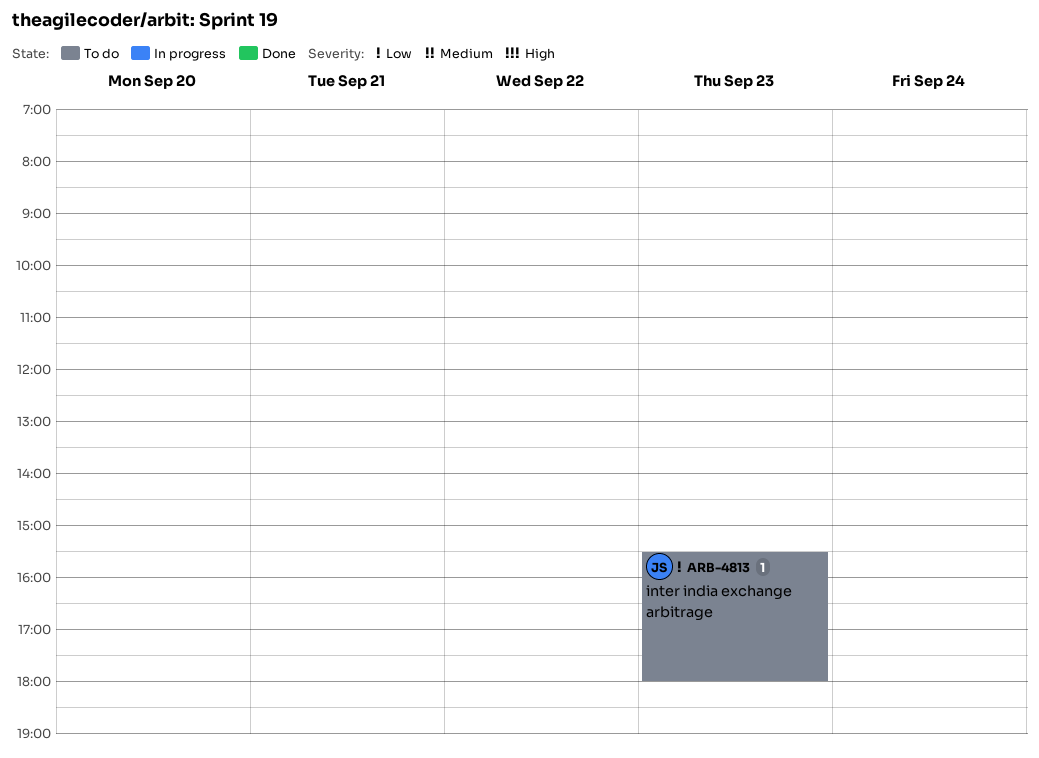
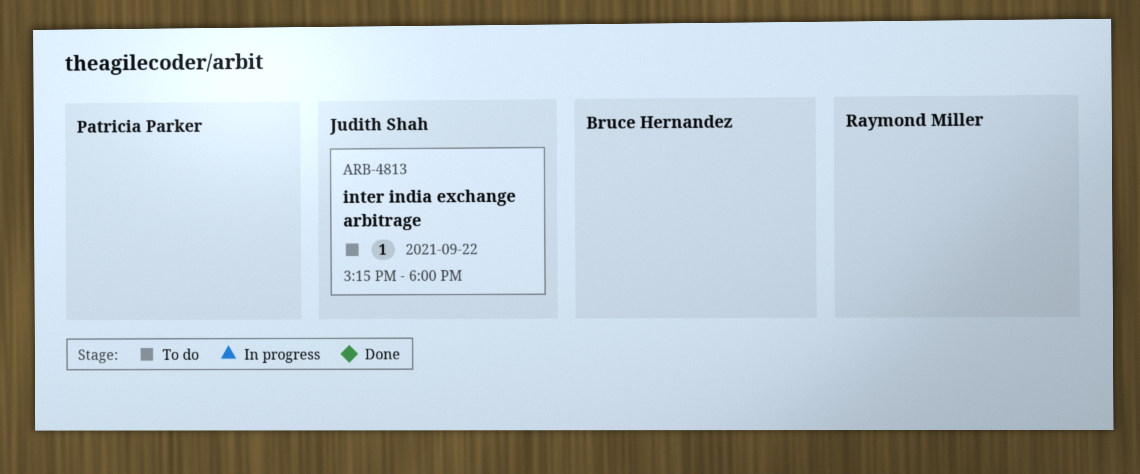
ARB-4813, day: Sep 23 -> Sep 22
ARB-4813, begins: 15:30 -> 15:15

